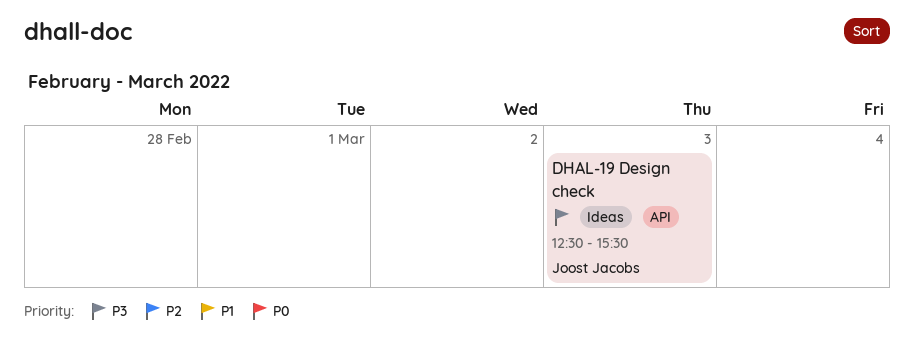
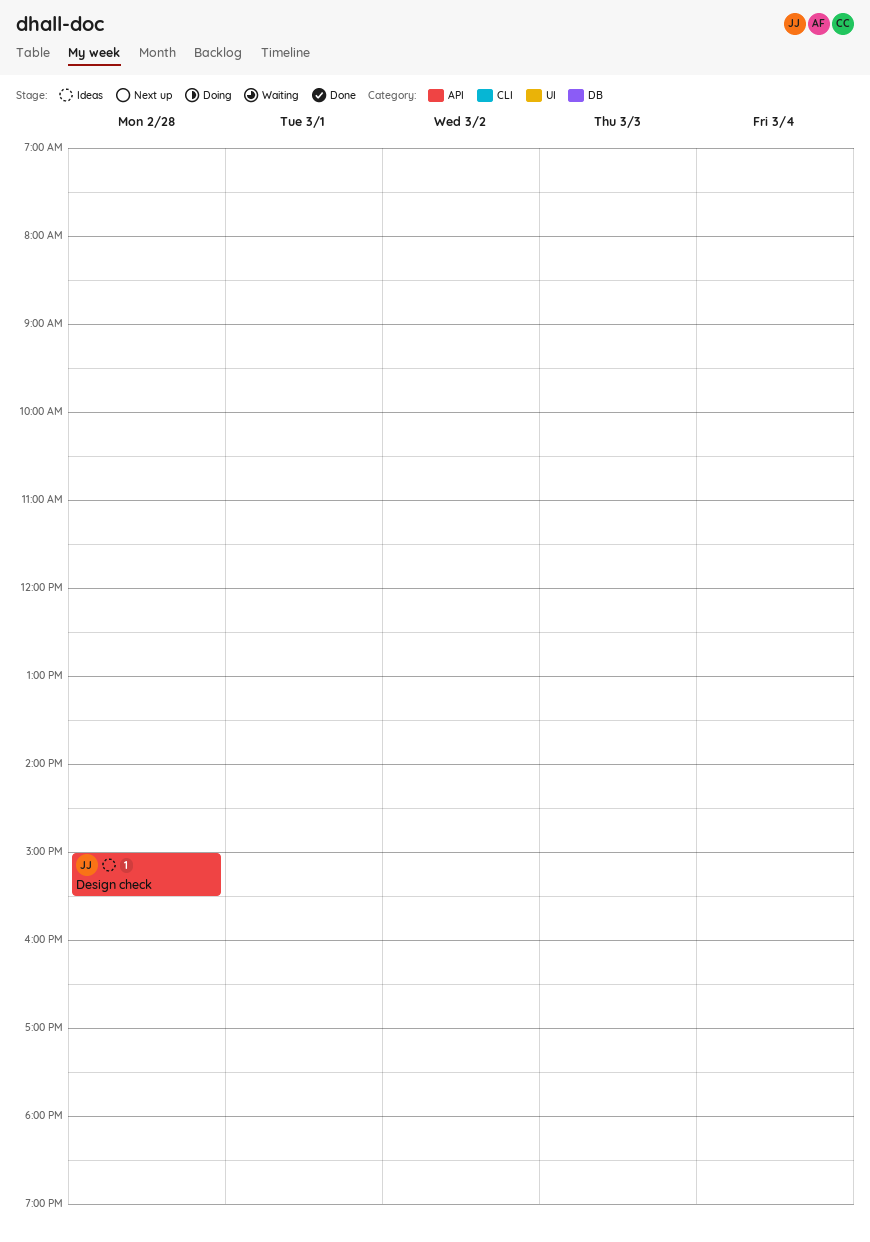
Design check, day: Mar 3 -> Feb 28
Design check, begins: 12:30 -> 15:00

